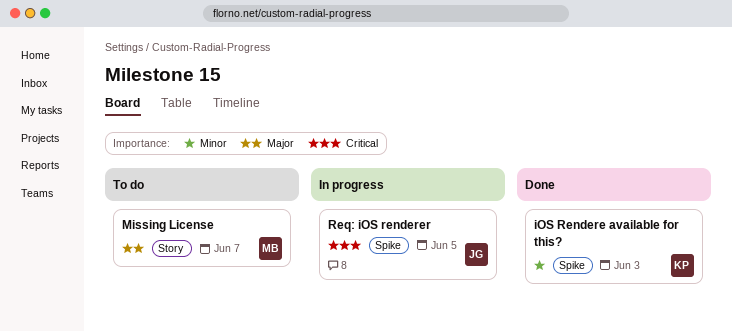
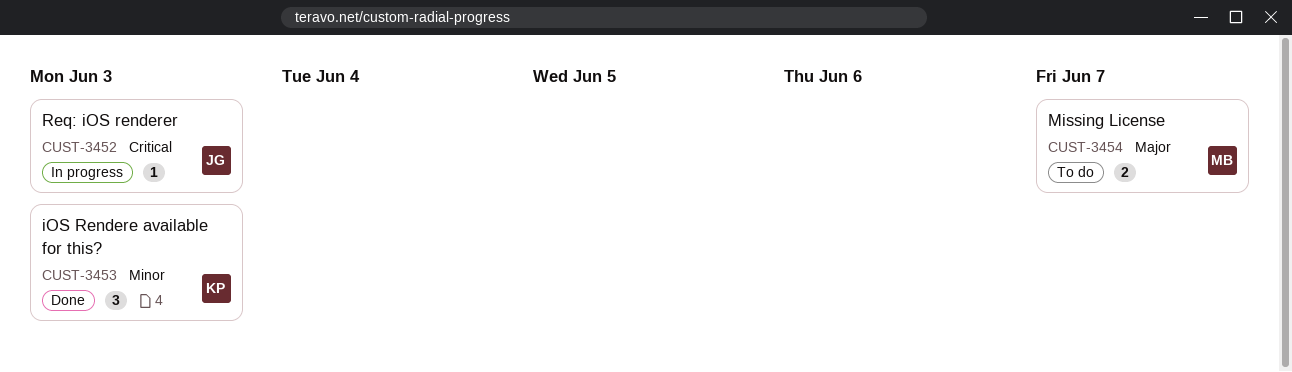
Req: iOS renderer, due: Jun 5 -> Jun 3

